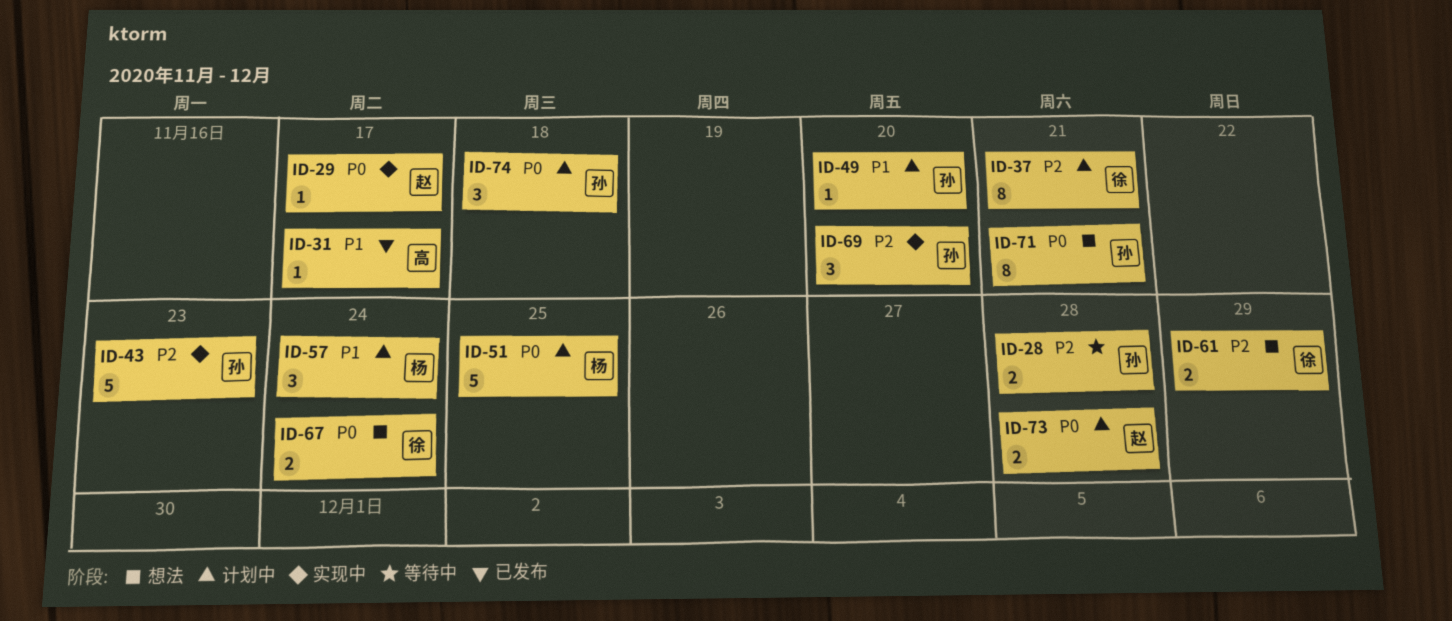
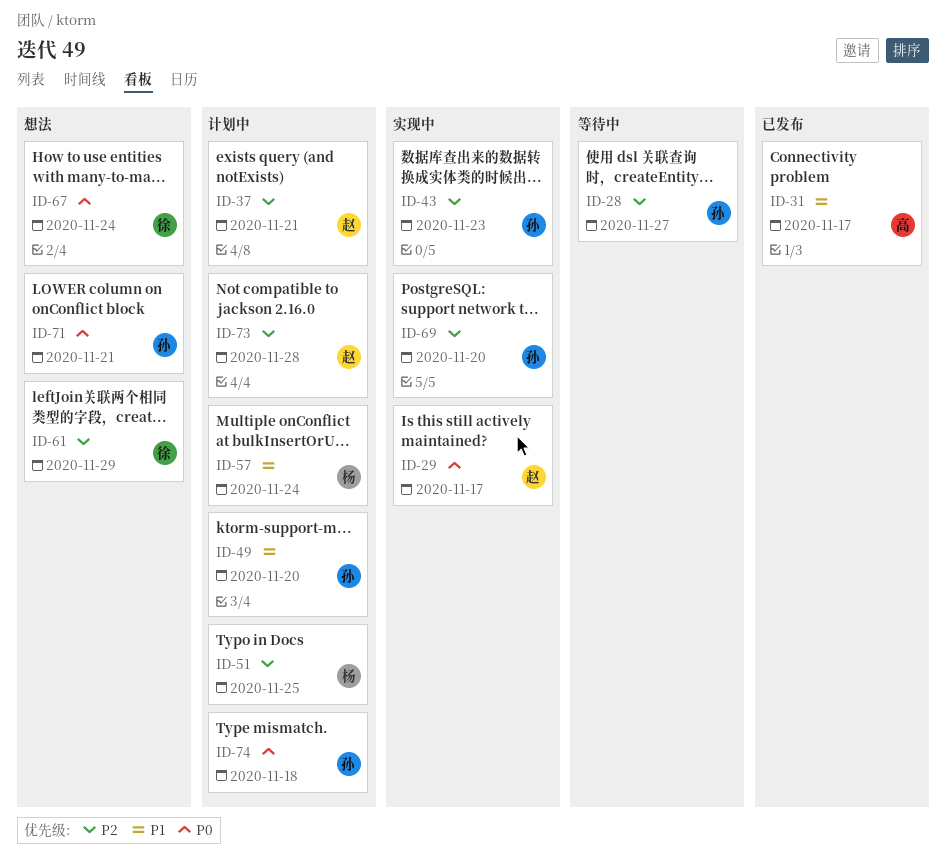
ID-28, due: Nov 28 -> Nov 27
ID-37, owner: 徐 -> 赵
ID-51, priority: P0 -> P2
ID-73, priority: P0 -> P2

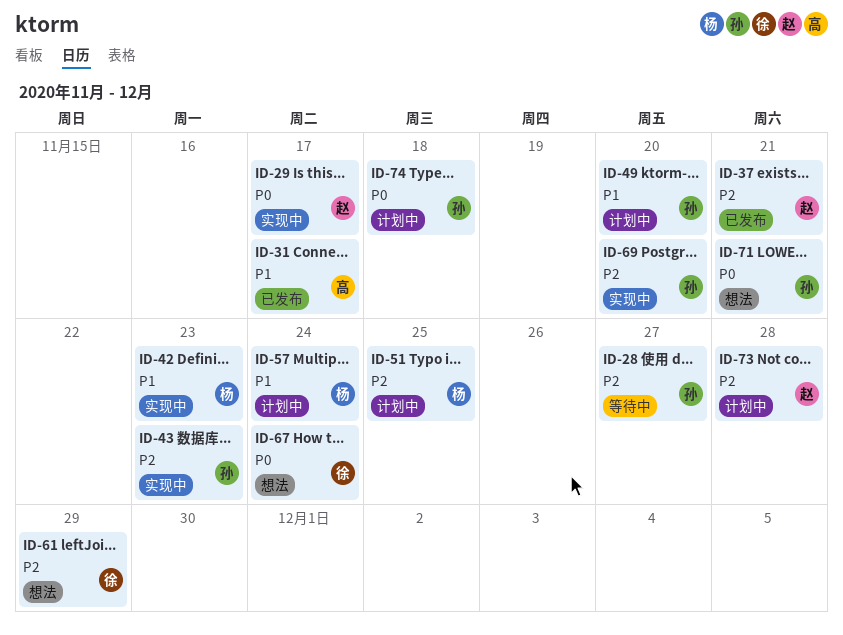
ID-37, status: 计划中 -> 已发布
ID-42: none -> present

